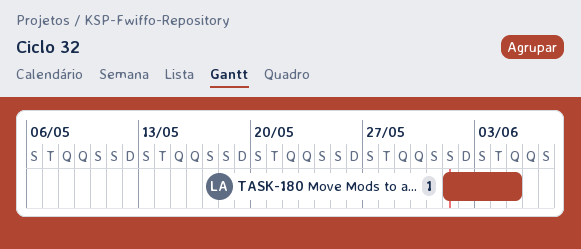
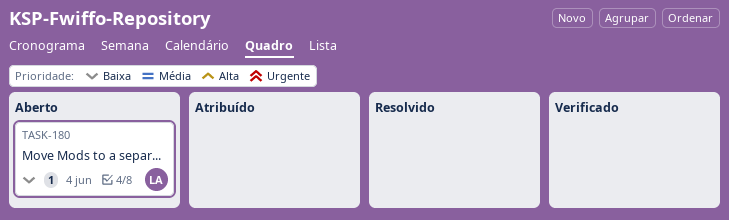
TASK-180, due: Jun 5 -> Jun 4

